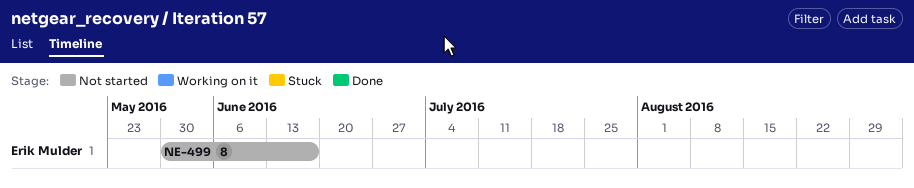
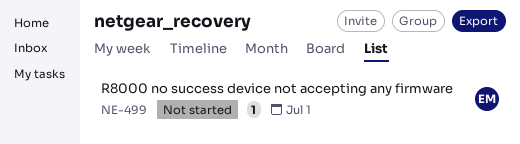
NE-499, estimate: 8 -> 1
NE-499, due: Jun 17 -> Jul 1

